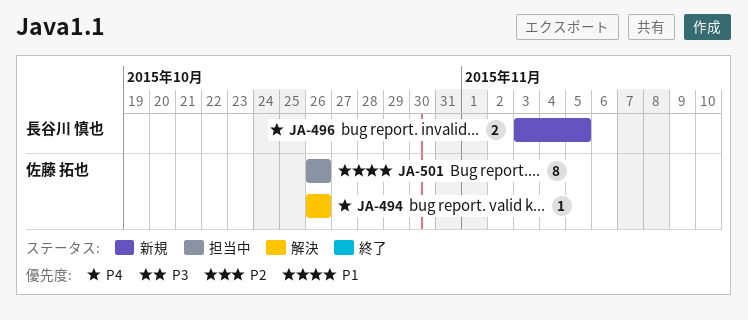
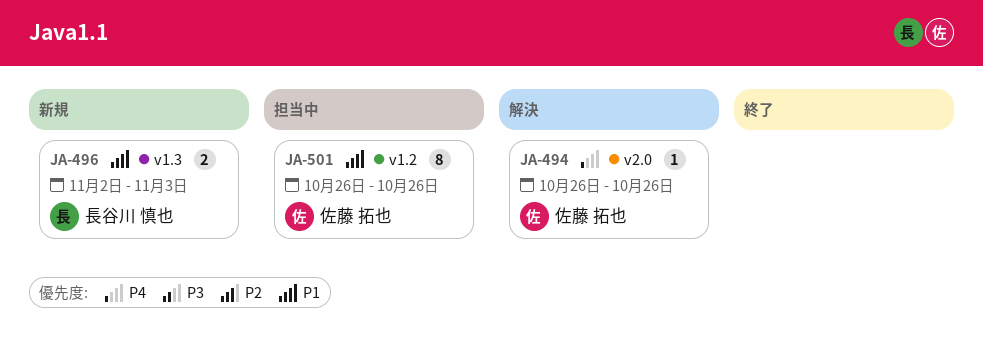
JA-496, priority: P4 -> P1
JA-496, start: Nov 3 -> Nov 2
JA-496, due: Nov 5 -> Nov 3

